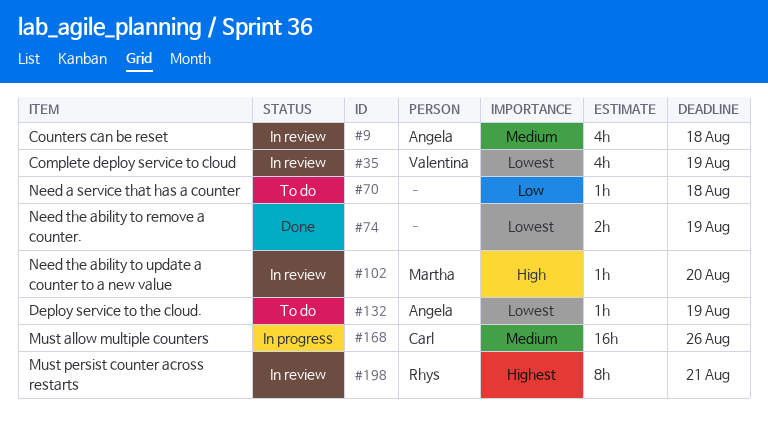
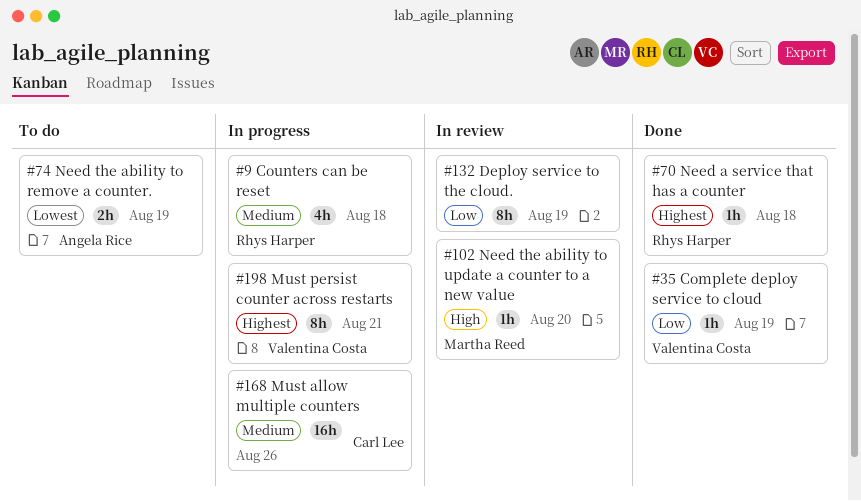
#9, status: In review -> In progress
#9, owner: Angela Rice -> Rhys Harper
#35, status: In review -> Done
#35, priority: Lowest -> Low
#35, estimate: 4h -> 1h
#70, status: To do -> Done
#70, owner: none -> Rhys Harper
#70, priority: Low -> Highest
#74, status: Done -> To do
#74, owner: none -> Angela Rice
#132, status: To do -> In review
#132, owner: Angela Rice -> none
#132, priority: Lowest -> Low
#132, estimate: 1h -> 8h
#198, status: In review -> In progress
#198, owner: Rhys Harper -> Valentina Costa

